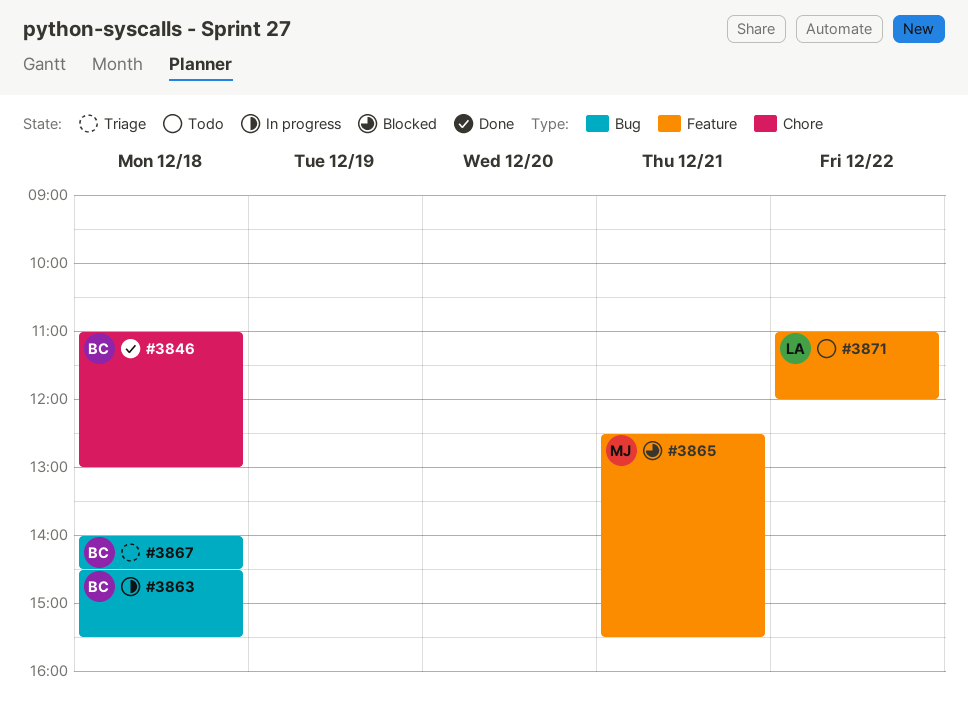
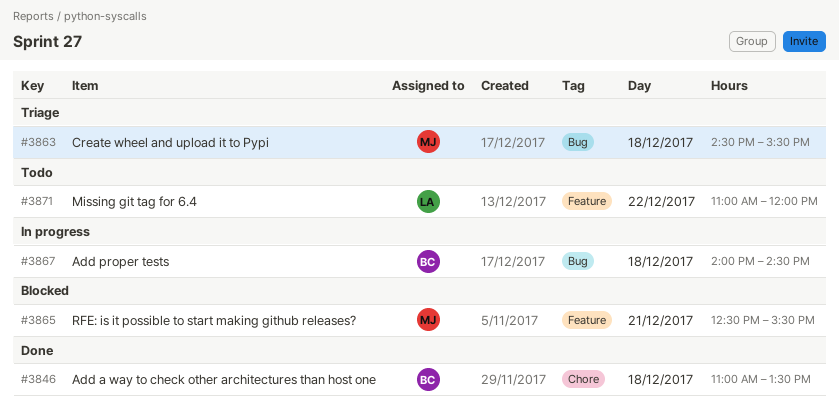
#3846, ends: 13:00 -> 13:30
#3863, status: In progress -> Triage
#3863, owner: BC -> MJ
#3867, status: Triage -> In progress

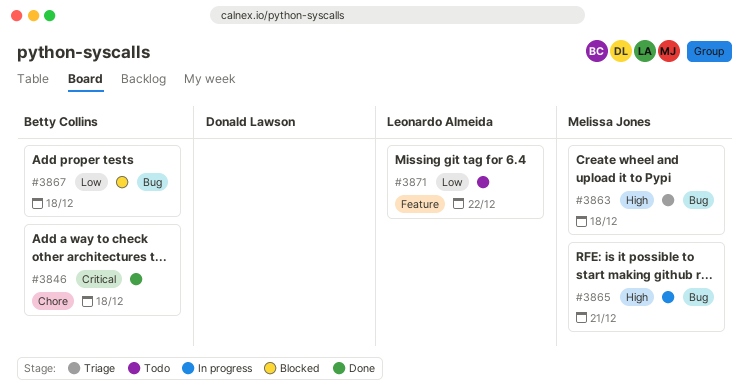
#3865, status: Blocked -> In progress
#3865, label: Feature -> Bug
#3867, status: In progress -> Blocked

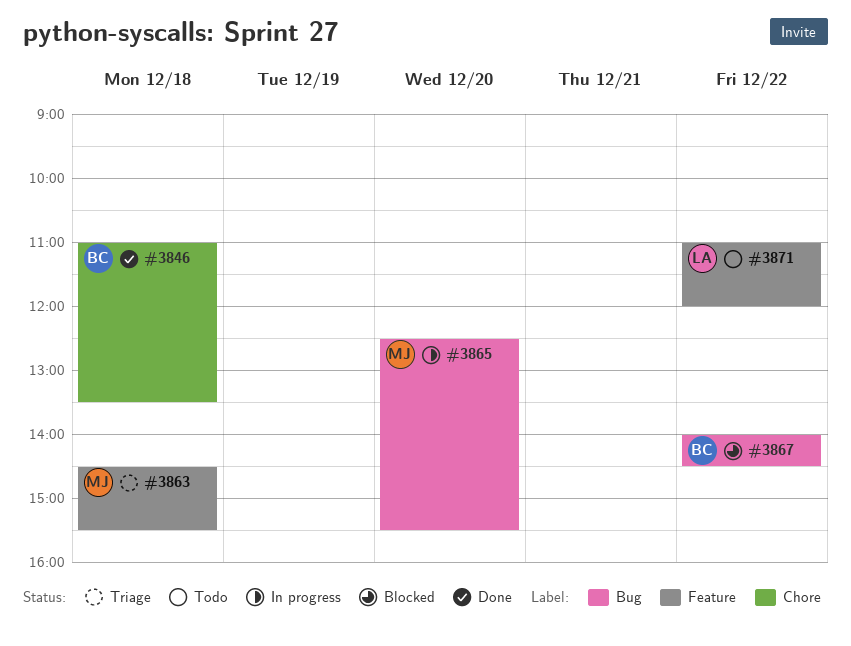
#3863, label: Bug -> Feature
#3865, day: Dec 21 -> Dec 20
#3867, day: Dec 18 -> Dec 22

